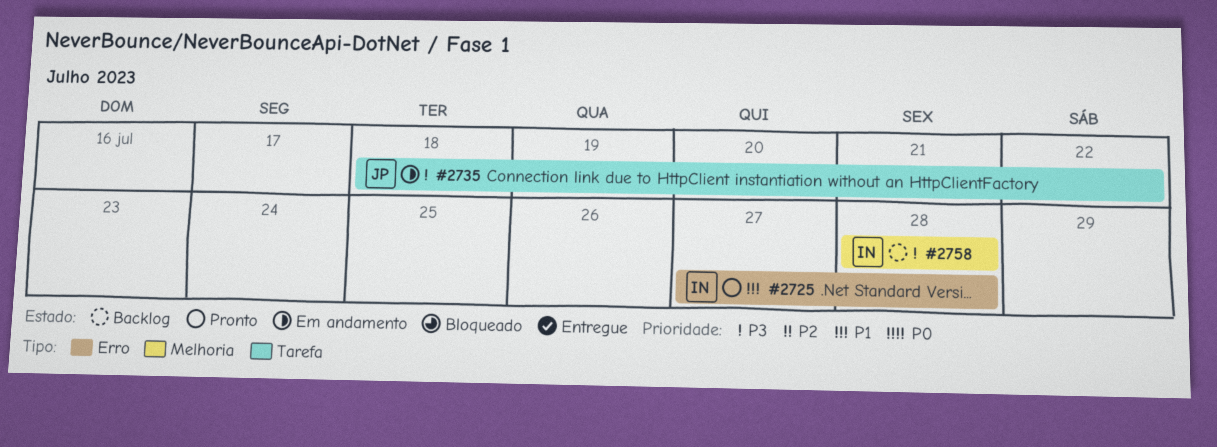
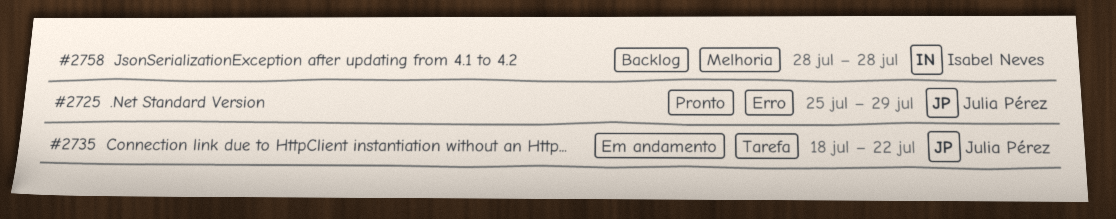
#2725, owner: Isabel Neves -> Julia Pérez
#2725, start: Jul 27 -> Jul 25
#2725, due: Jul 28 -> Jul 29

